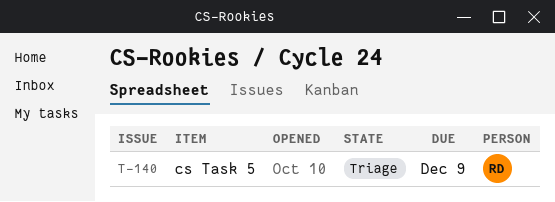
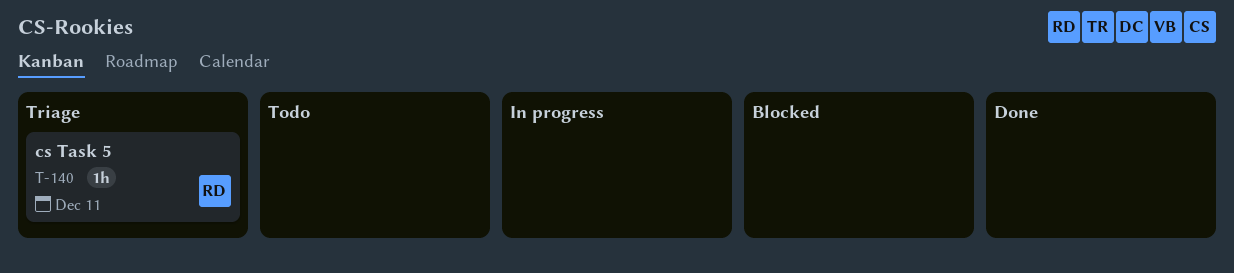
T-140, due: Dec 9 -> Dec 11

